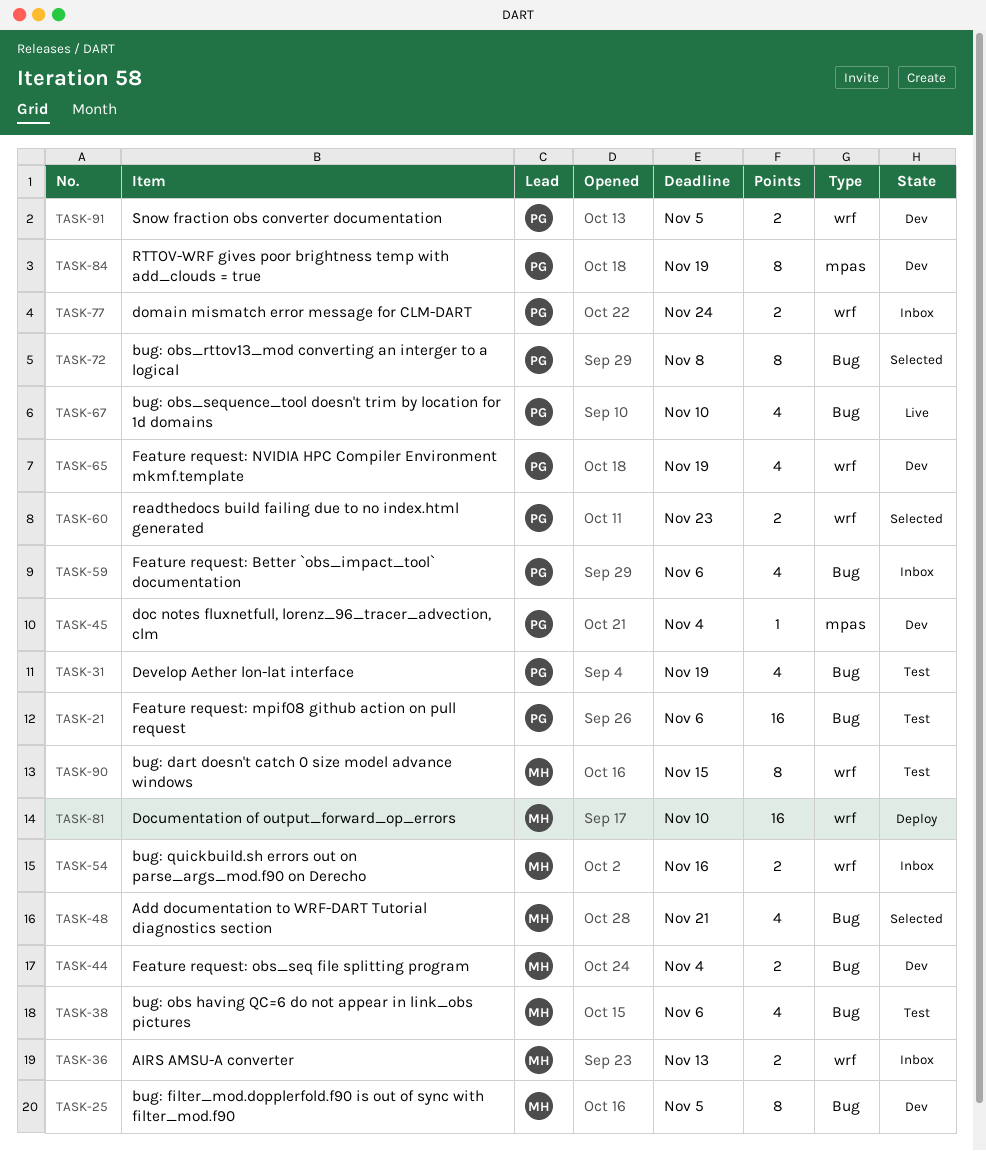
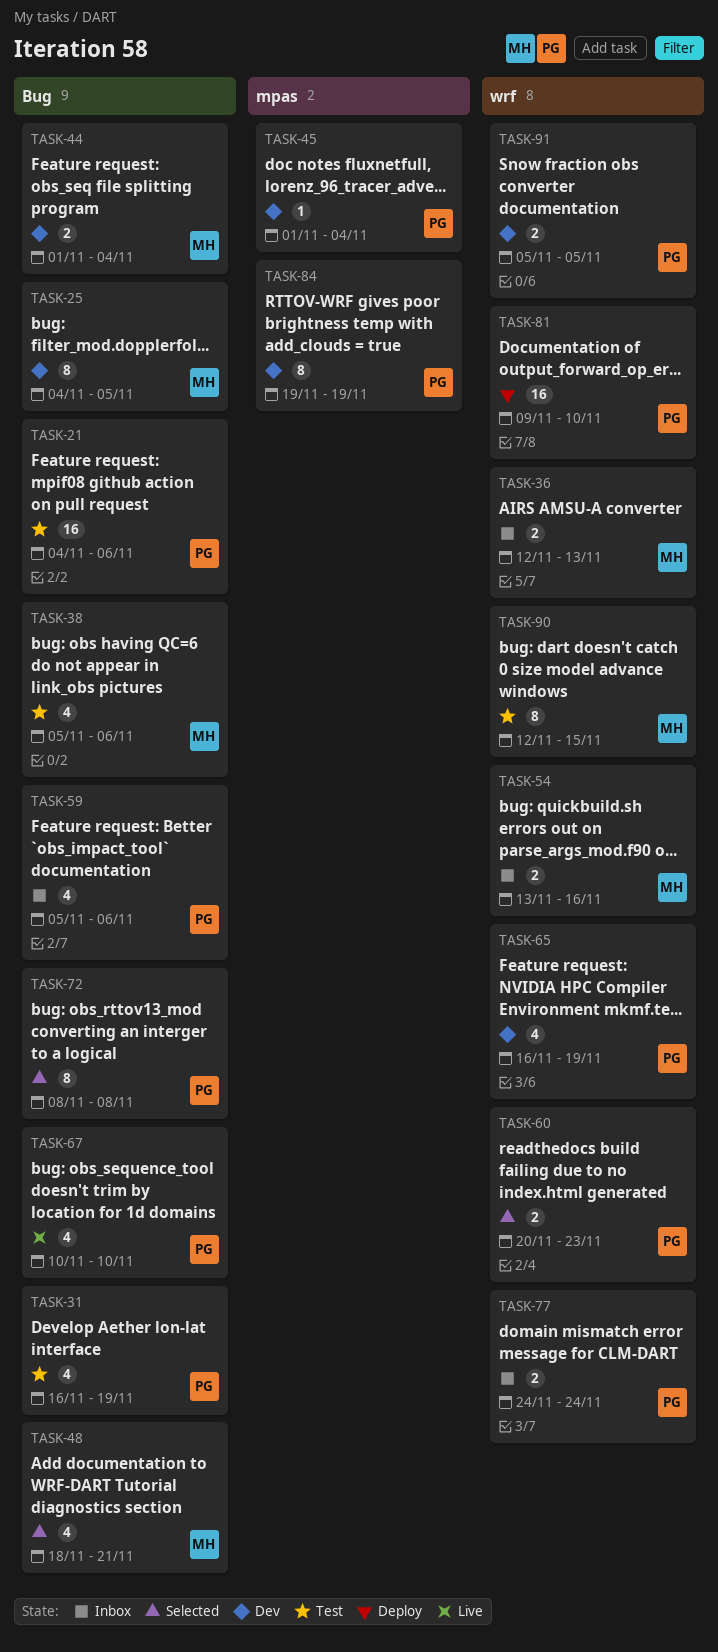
TASK-81, owner: MH -> PG

